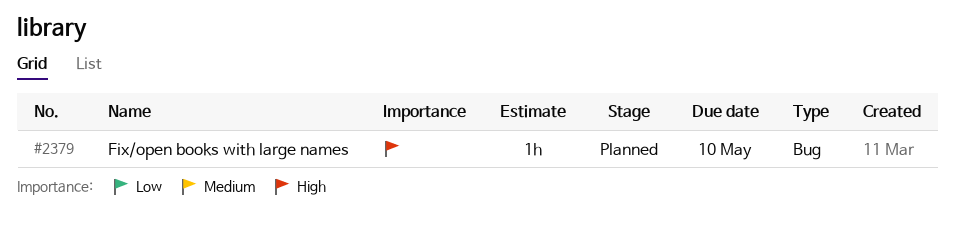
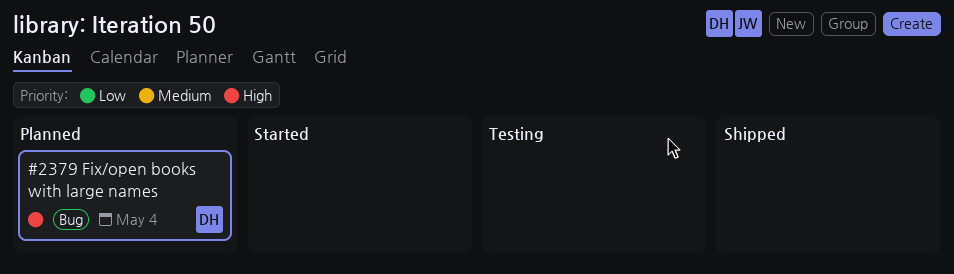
#2379, due: May 10 -> May 4

